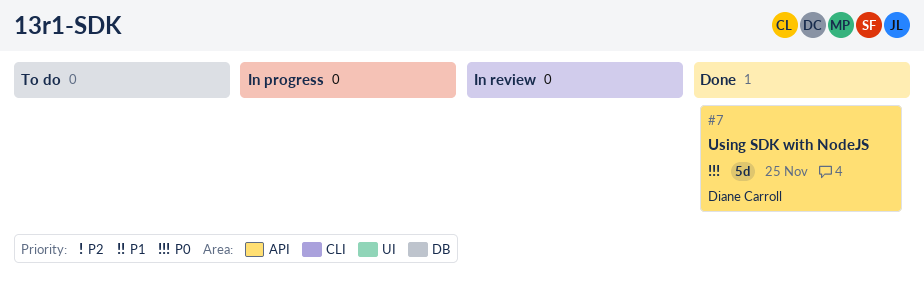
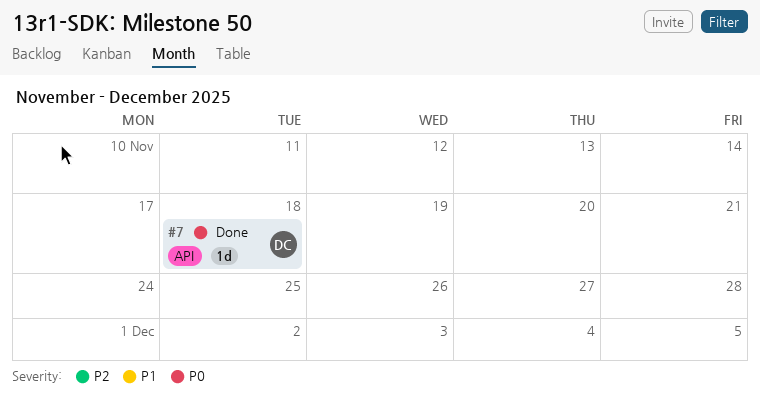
#7, estimate: 5d -> 1d
#7, due: Nov 25 -> Nov 18

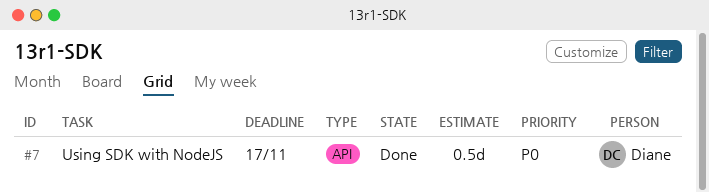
#7, estimate: 1d -> 0.5d
#7, due: Nov 18 -> Nov 17

